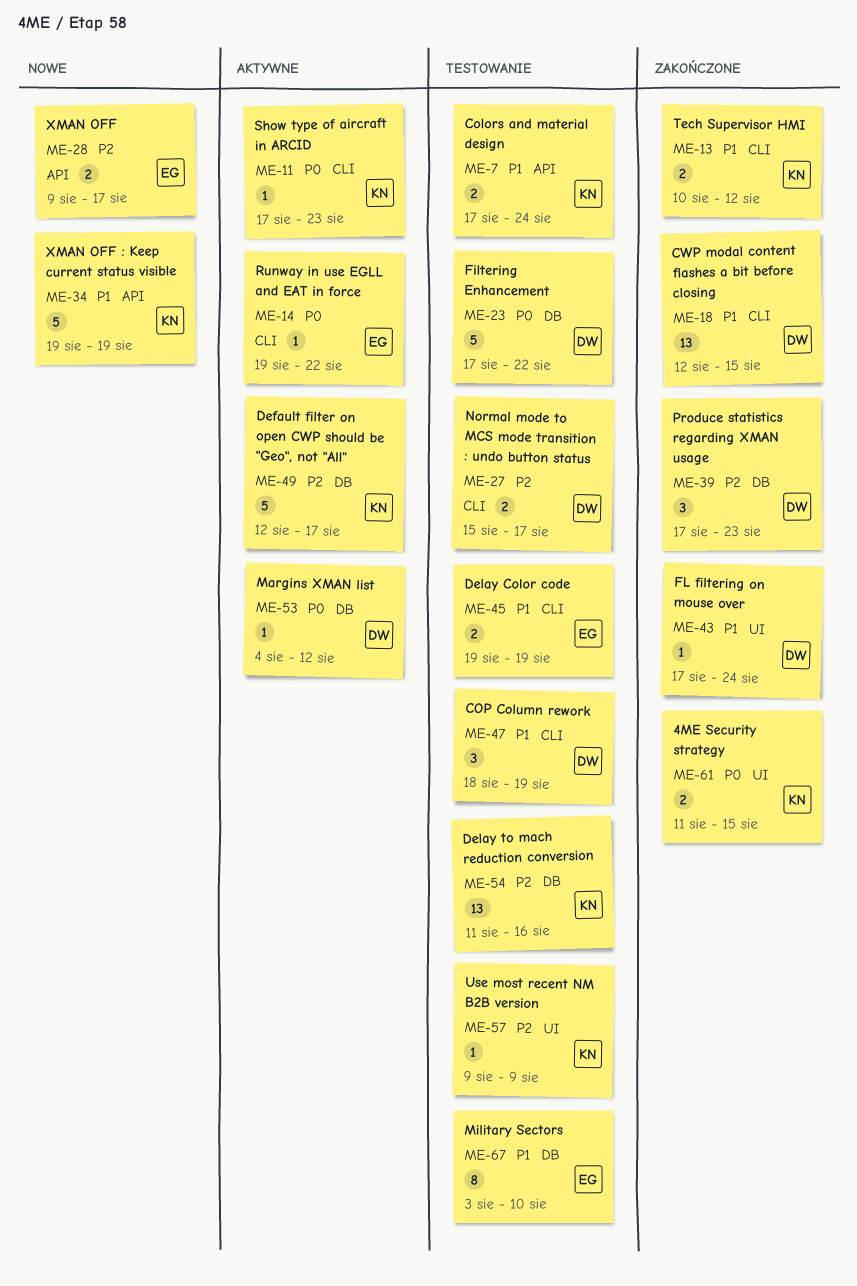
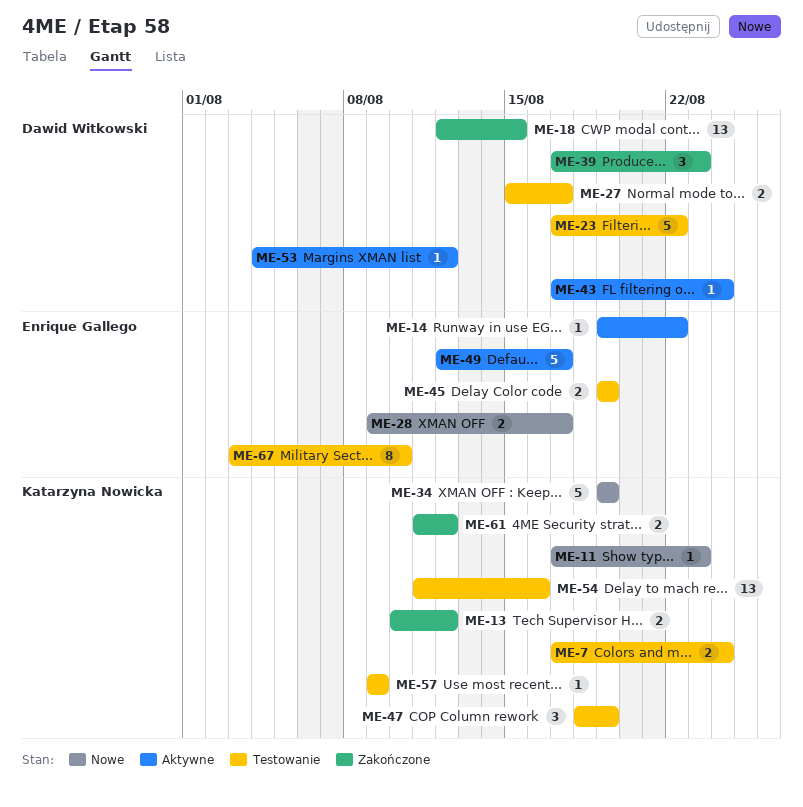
ME-11, status: Aktywne -> Nowe
ME-43, status: Zakończone -> Aktywne
ME-47, owner: Dawid Witkowski -> Katarzyna Nowicka
ME-49, owner: Katarzyna Nowicka -> Enrique Gallego
ME-61, due: Aug 15 -> Aug 12

